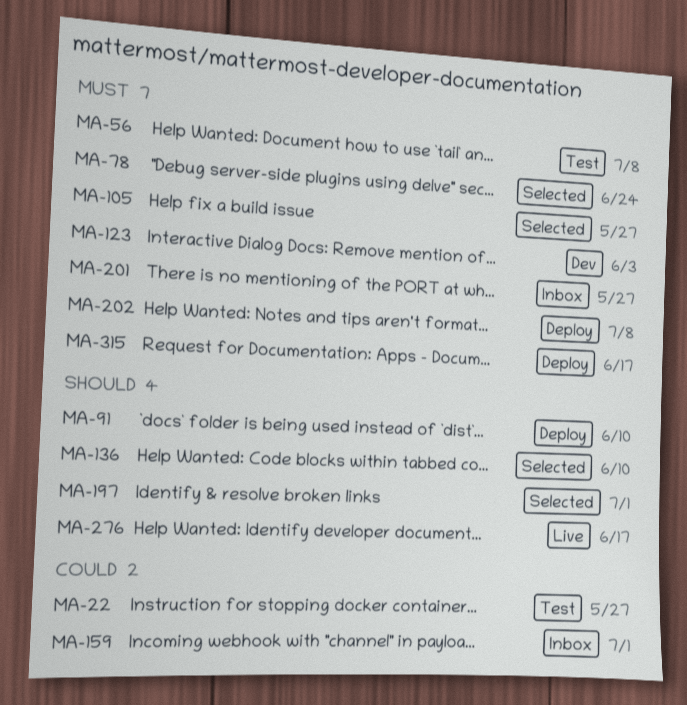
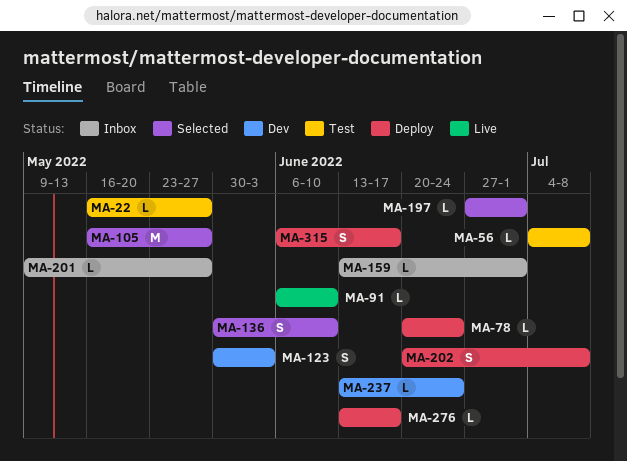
MA-78, status: Selected -> Deploy
MA-91, status: Deploy -> Live
MA-237: none -> present
MA-276, status: Live -> Deploy

